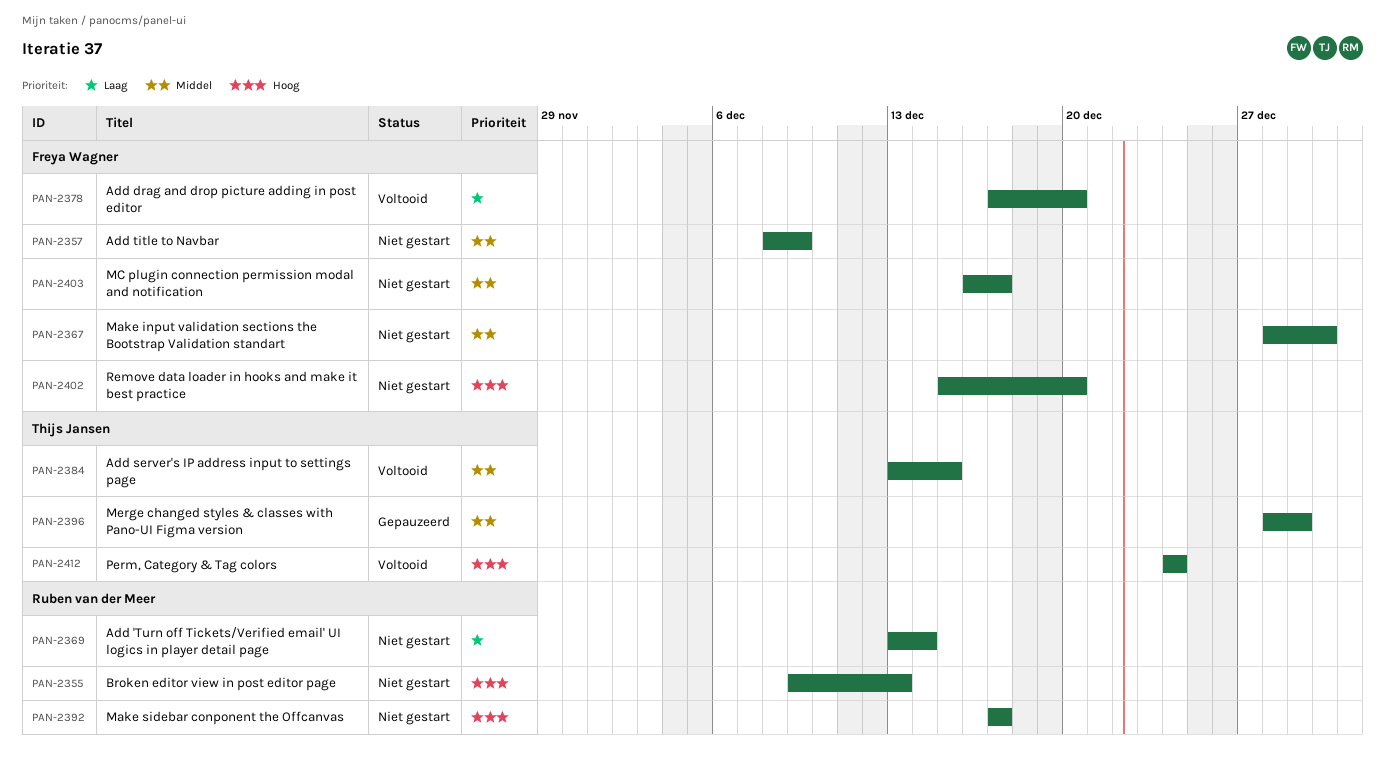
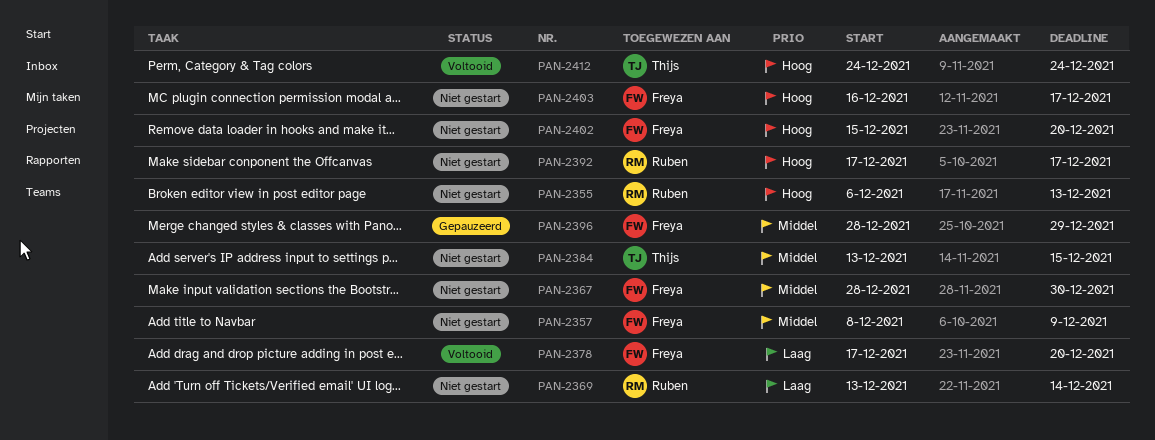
PAN-2355, start: Dec 9 -> Dec 6
PAN-2384, status: Voltooid -> Niet gestart
PAN-2396, owner: Thijs Jansen -> Freya Wagner
PAN-2403, priority: Middel -> Hoog

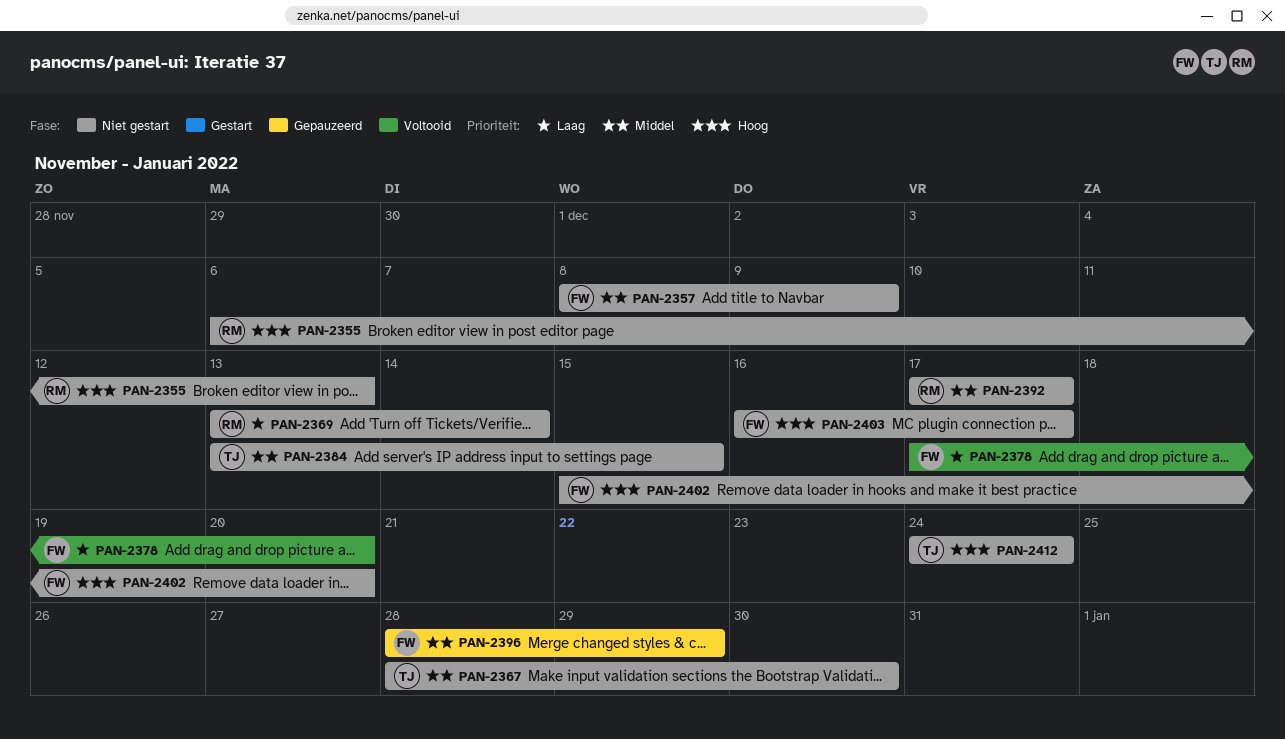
PAN-2367, owner: Freya -> Thijs
PAN-2392, priority: Hoog -> Middel
PAN-2412, status: Voltooid -> Niet gestart

